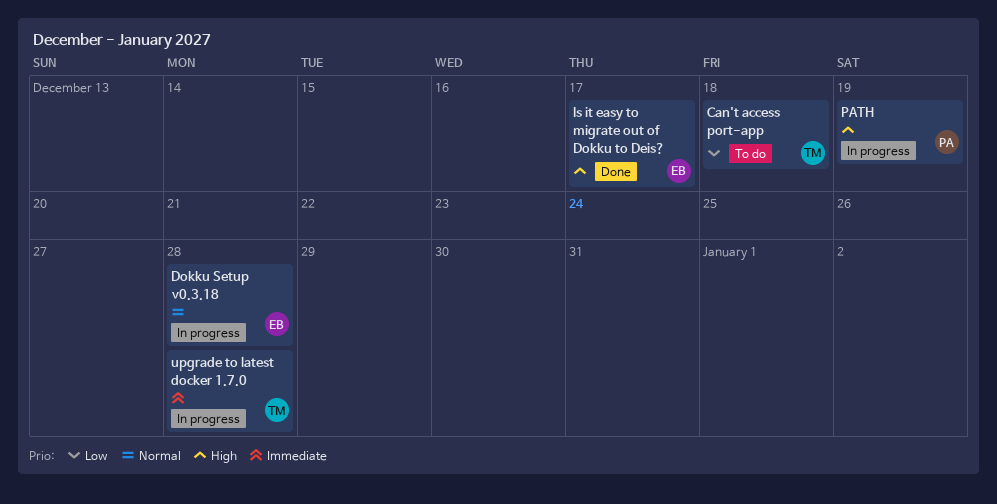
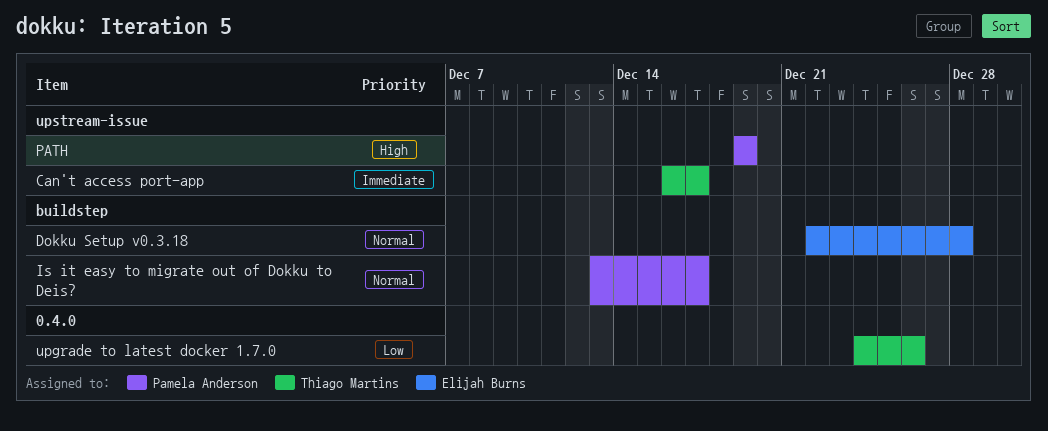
Can't access port-app, priority: Low -> Immediate
Can't access port-app, due: Dec 18 -> Dec 17
Is it easy to migrate out of Dokku to Deis?, owner: Elijah Burns -> Pamela Anderson
Is it easy to migrate out of Dokku to Deis?, priority: High -> Normal
upgrade to latest docker 1.7.0, priority: Immediate -> Low
upgrade to latest docker 1.7.0, due: Dec 28 -> Dec 26

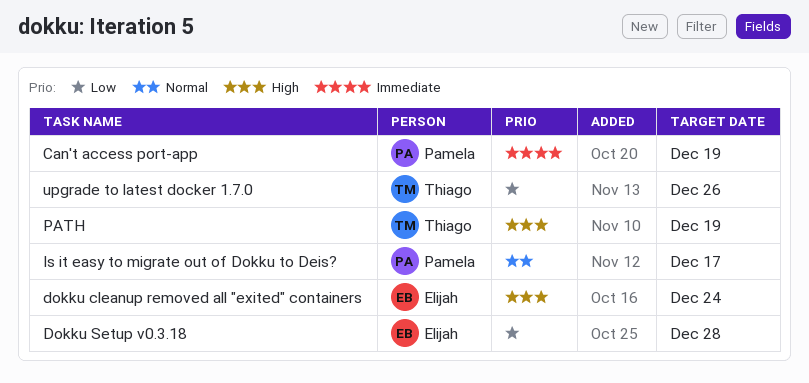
Can't access port-app, owner: Thiago Martins -> Pamela Anderson
Can't access port-app, due: Dec 17 -> Dec 19
dokku cleanup removed all "exited" containers: none -> present
Dokku Setup v0.3.18, priority: Normal -> Low
PATH, owner: Pamela Anderson -> Thiago Martins

